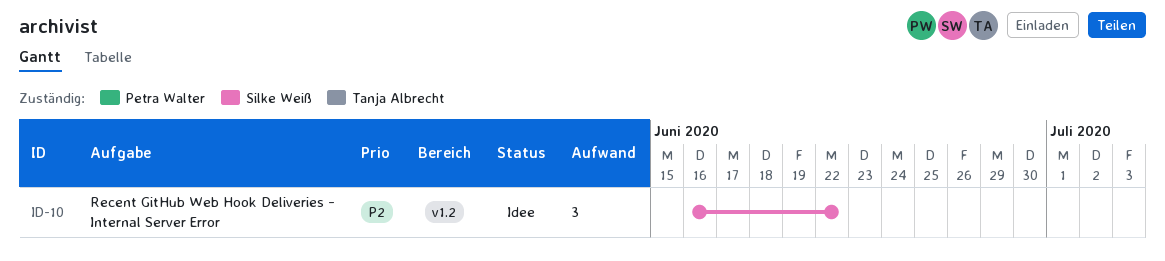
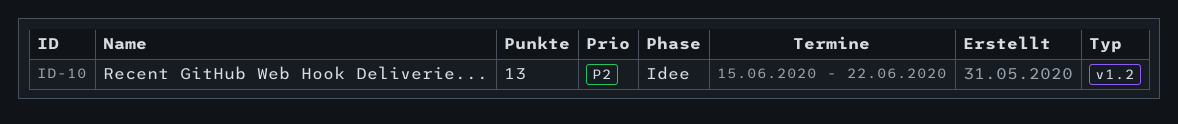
ID-10, estimate: 3 -> 13
ID-10, start: Jun 16 -> Jun 15

